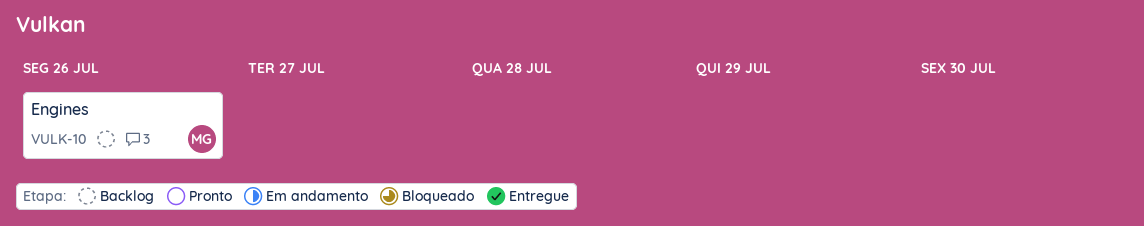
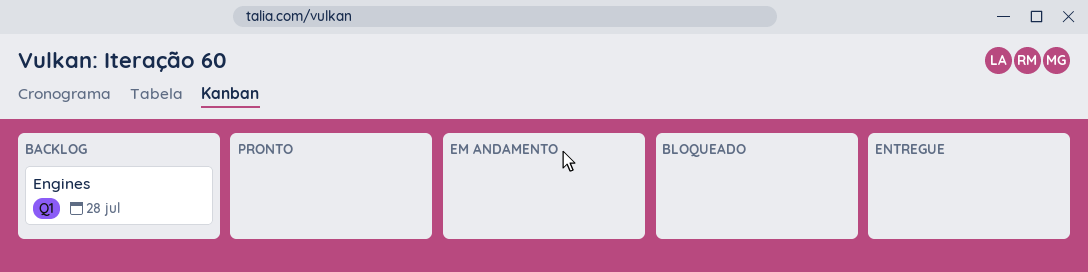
Engines, due: Jul 26 -> Jul 28

